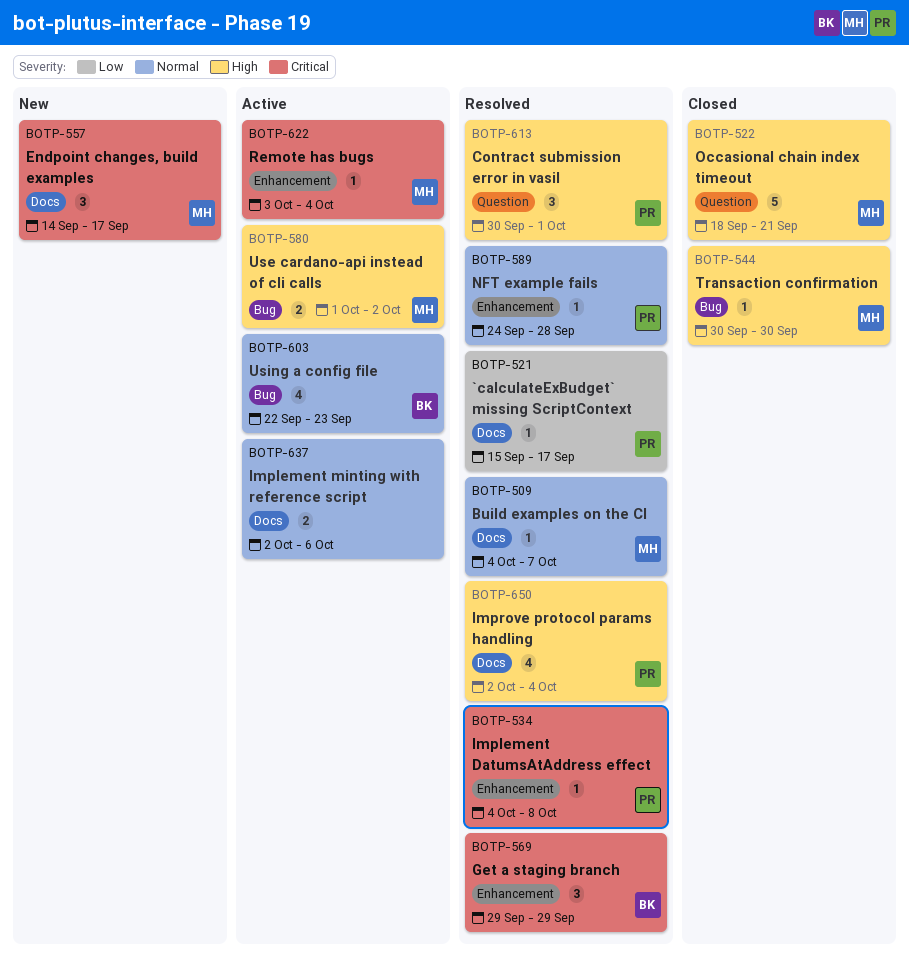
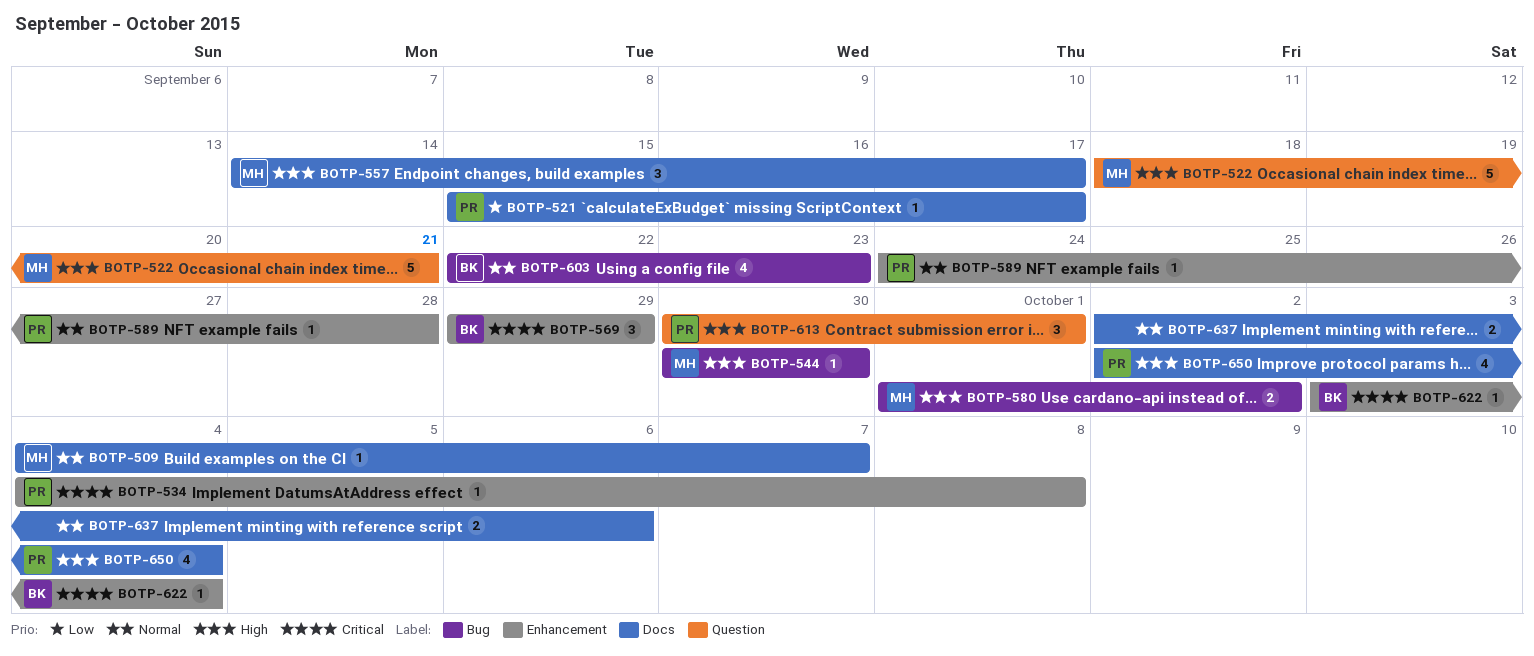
BOTP-557, priority: Critical -> High
BOTP-622, owner: MH -> BK

